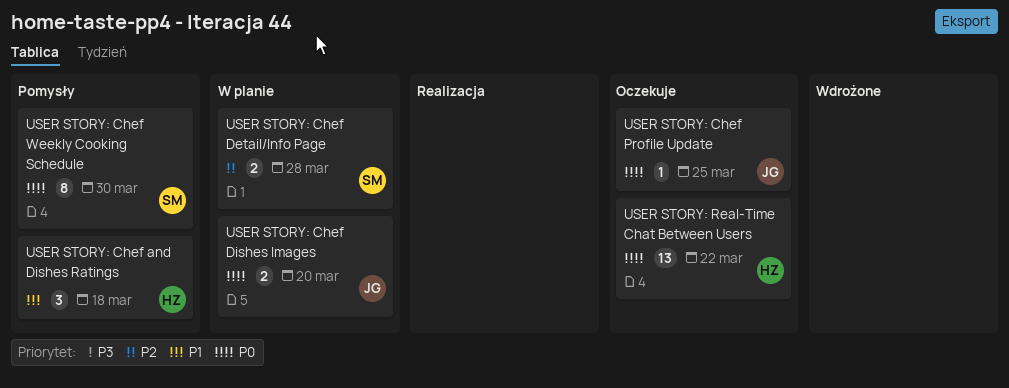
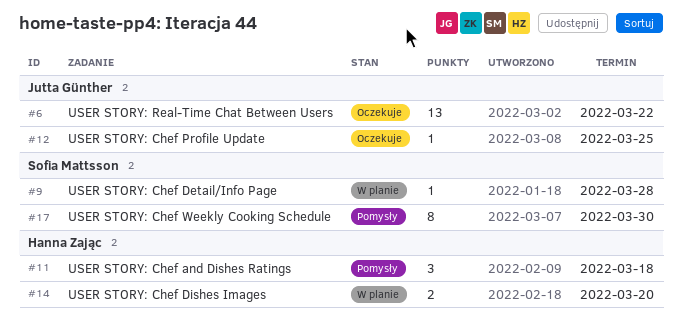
USER STORY: Chef Detail/Info Page, estimate: 2 -> 1
USER STORY: Chef Dishes Images, owner: Jutta Günther -> Hanna Zając
USER STORY: Real-Time Chat Between Users, owner: Hanna Zając -> Jutta Günther

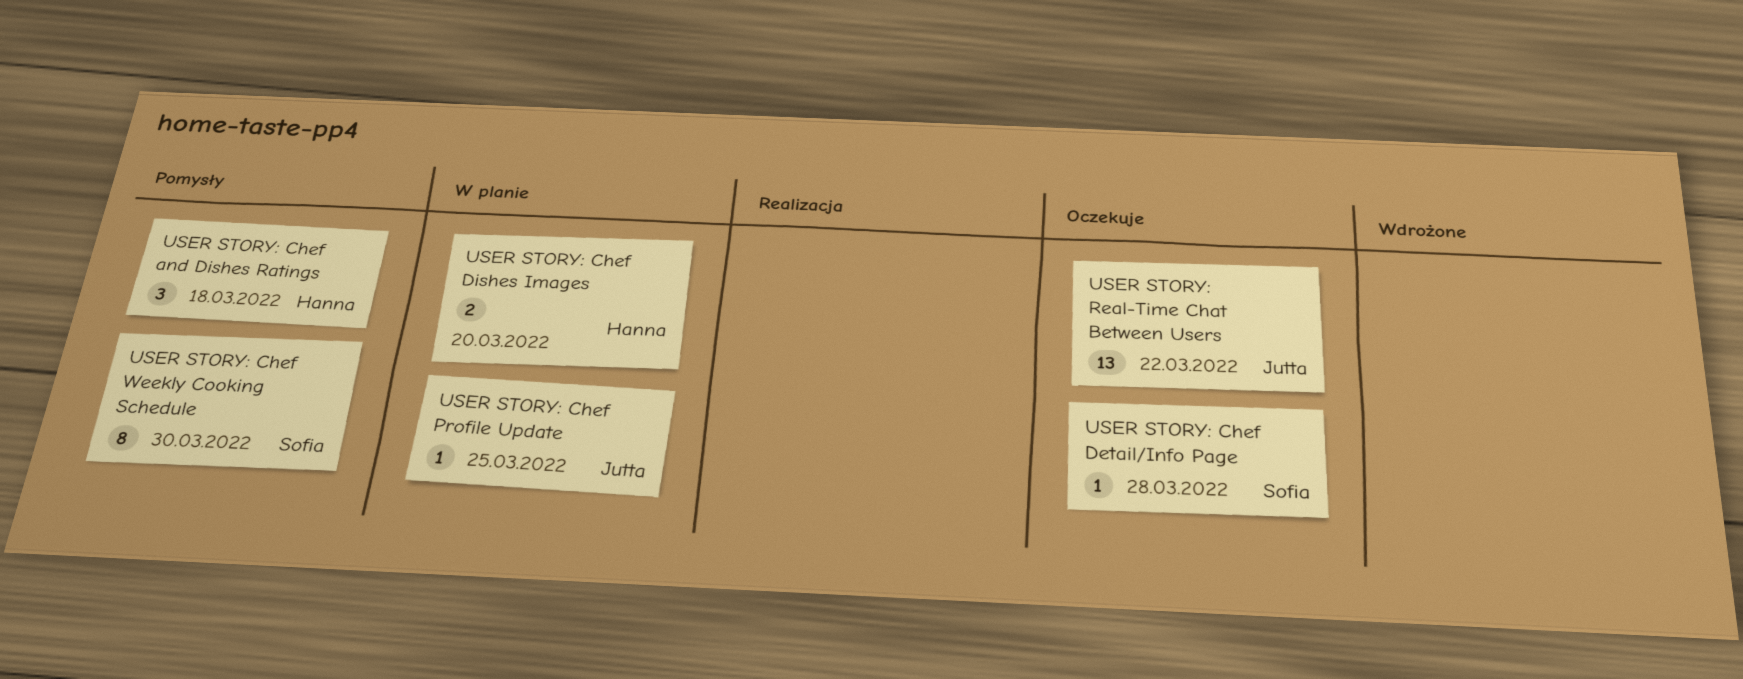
USER STORY: Chef Detail/Info Page, status: W planie -> Oczekuje
USER STORY: Chef Profile Update, status: Oczekuje -> W planie

